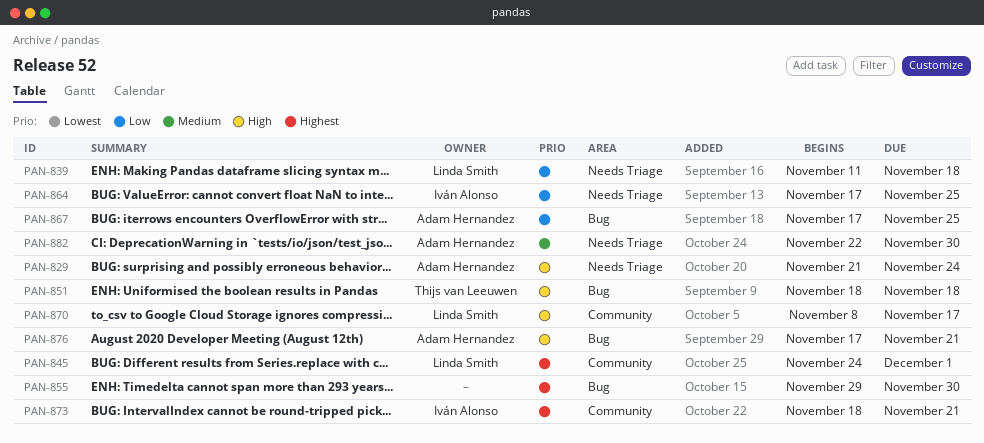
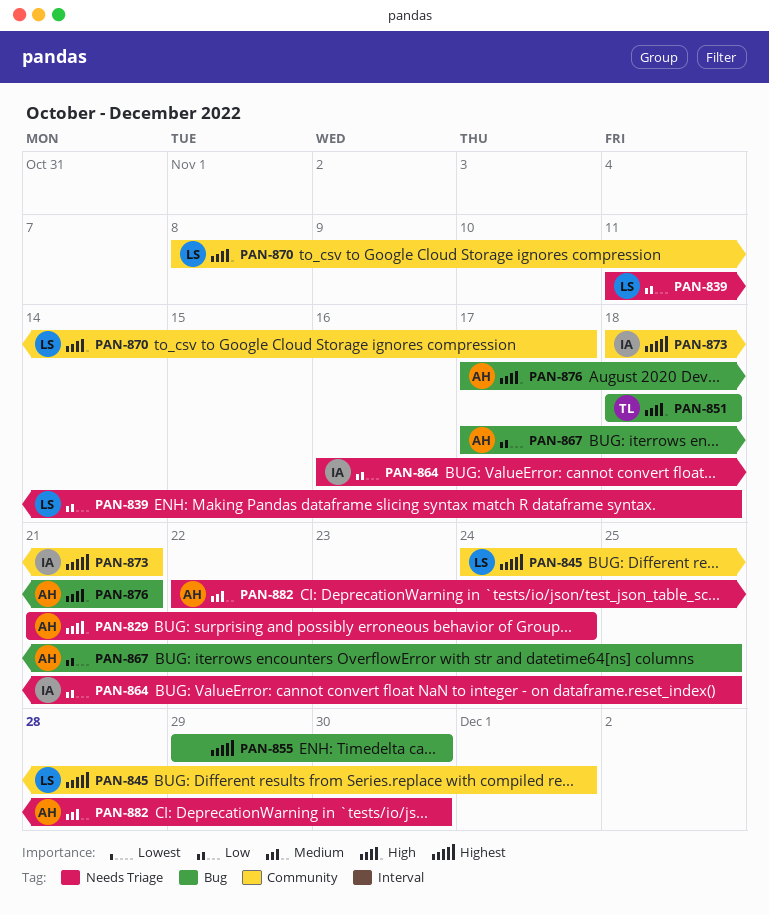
PAN-864, start: Nov 17 -> Nov 16

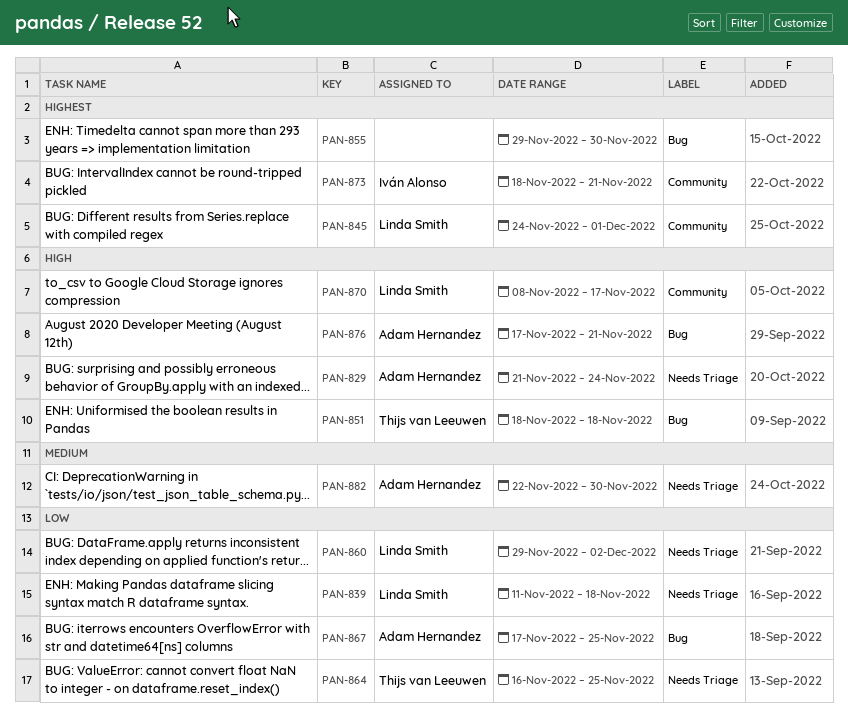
PAN-860: none -> present
PAN-864, owner: Iván Alonso -> Thijs van Leeuwen

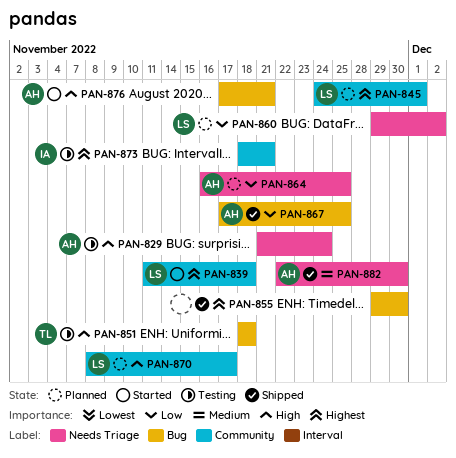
PAN-839, priority: Low -> Highest
PAN-839, label: Needs Triage -> Community
PAN-864, owner: Thijs van Leeuwen -> Adam Hernandez

